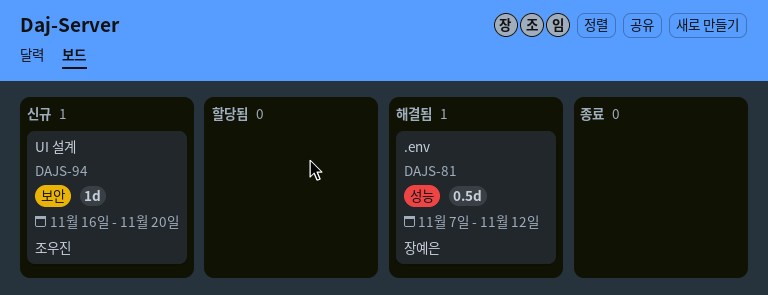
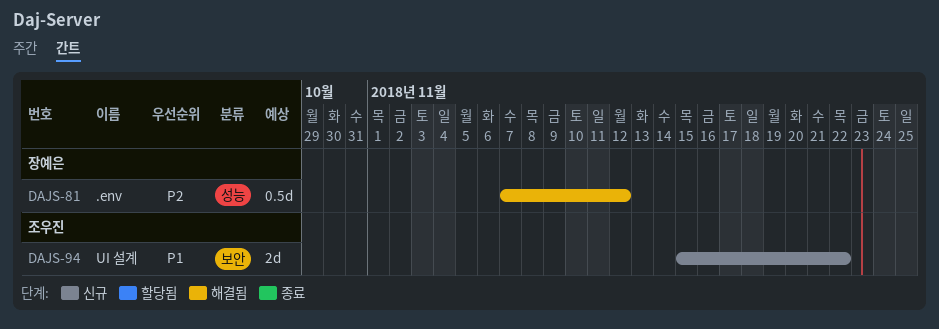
DAJS-94, estimate: 1d -> 2d
DAJS-94, start: Nov 16 -> Nov 15
DAJS-94, due: Nov 20 -> Nov 22

